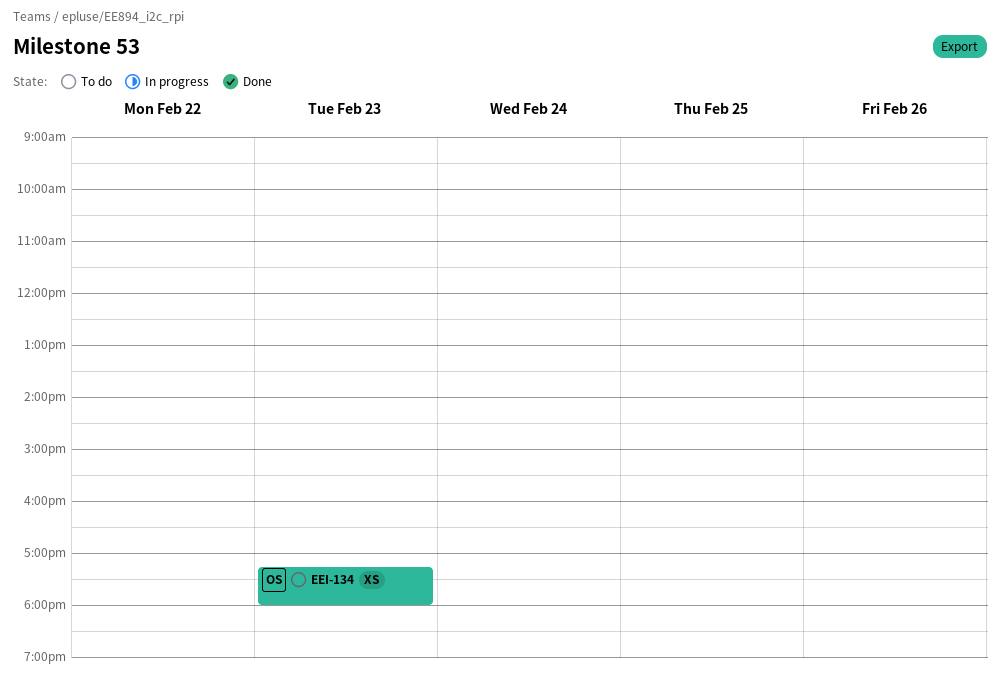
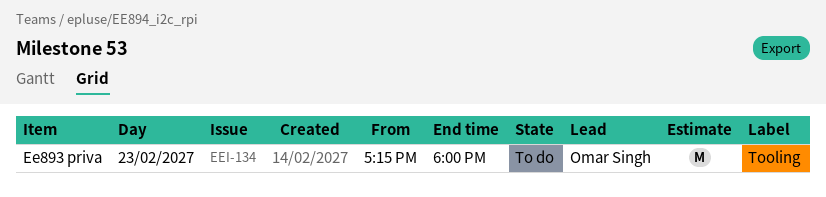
EEI-134, estimate: XS -> M

